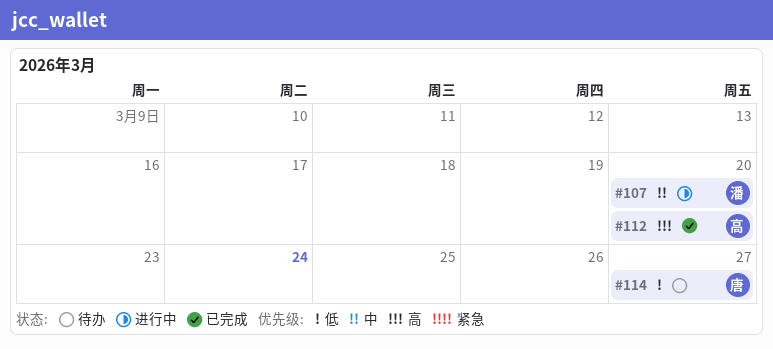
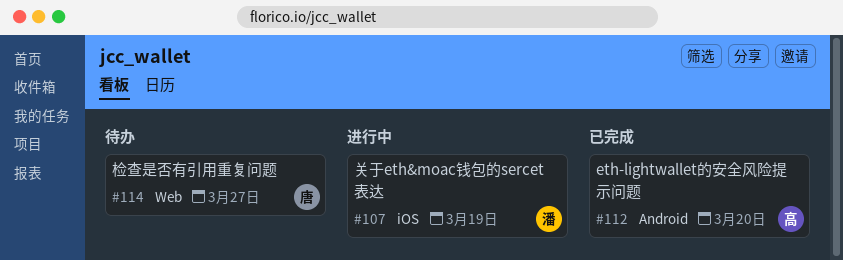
#107, due: Mar 20 -> Mar 19

